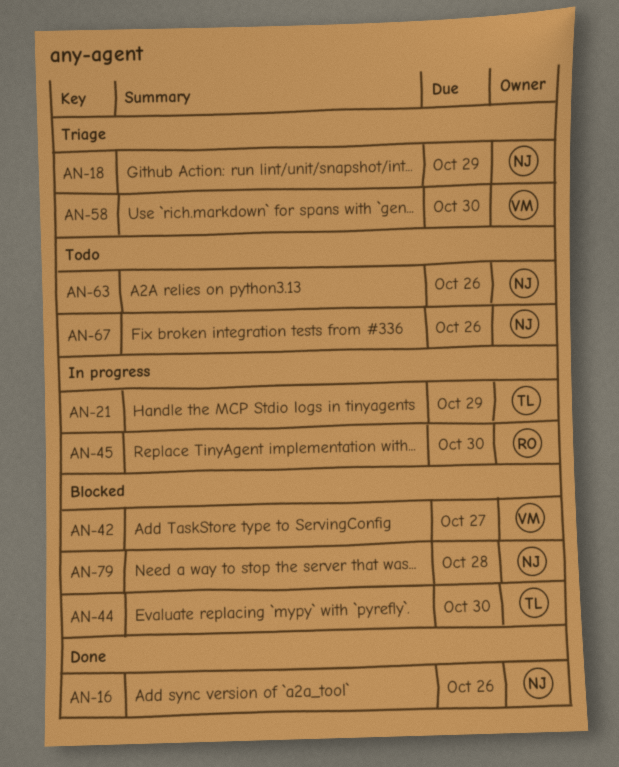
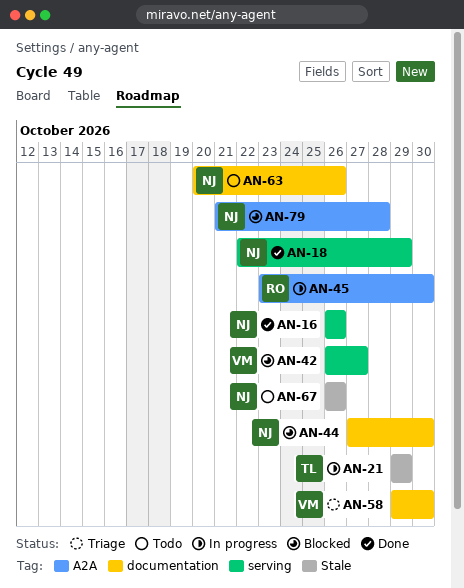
AN-18, status: Triage -> Done
AN-44, owner: TL -> NJ

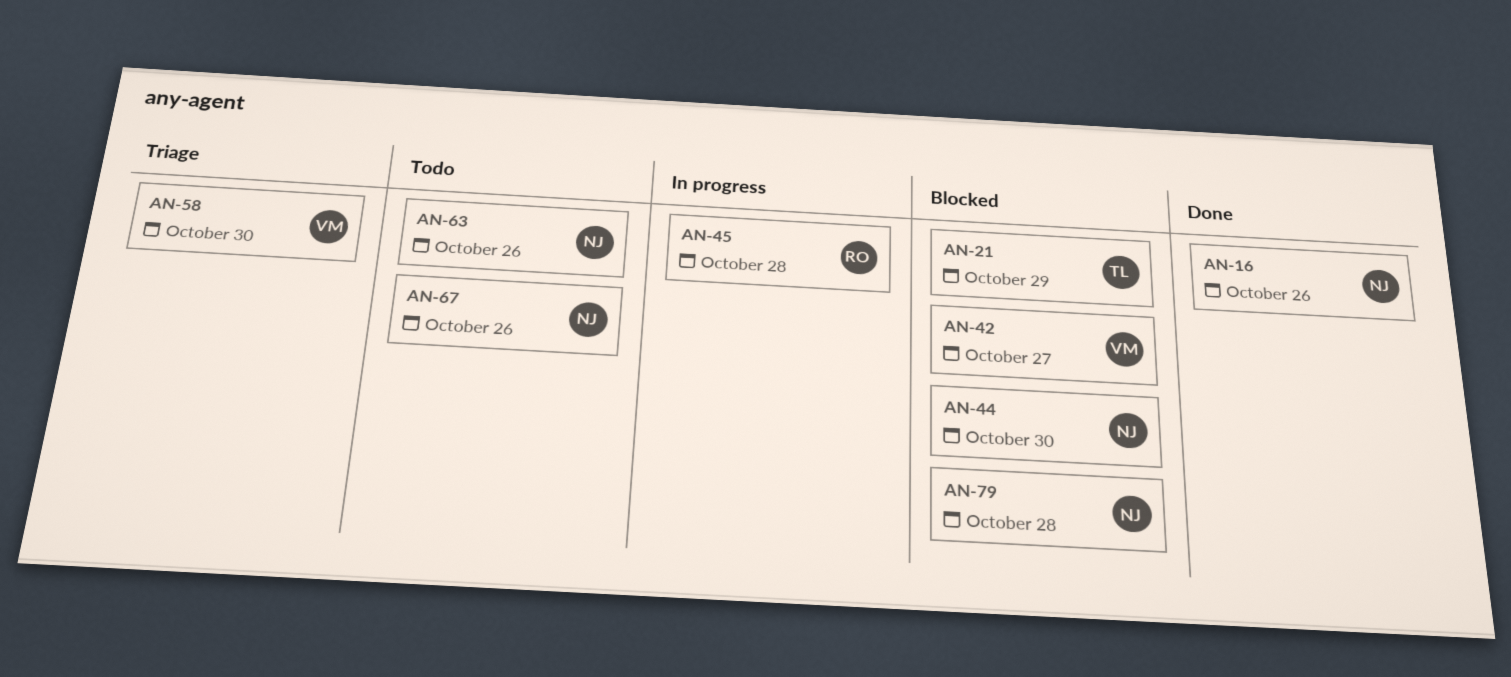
AN-18: present -> none
AN-21, status: In progress -> Blocked
AN-45, due: Oct 30 -> Oct 28

